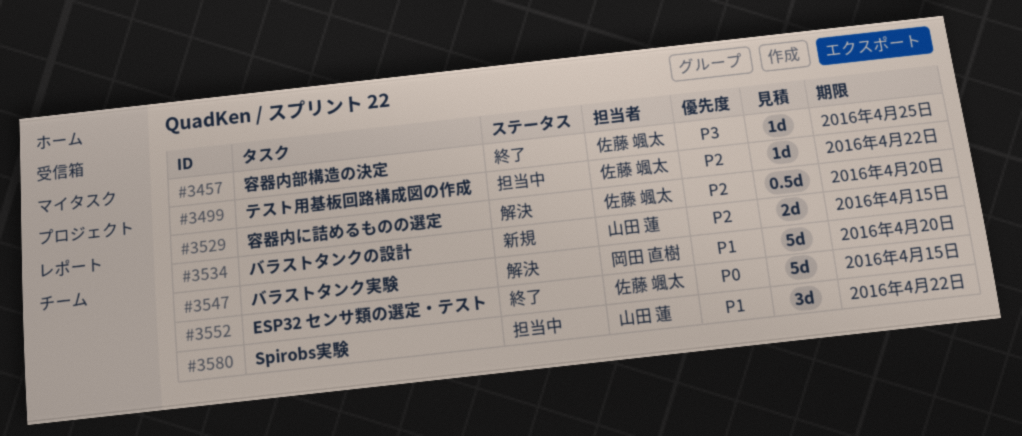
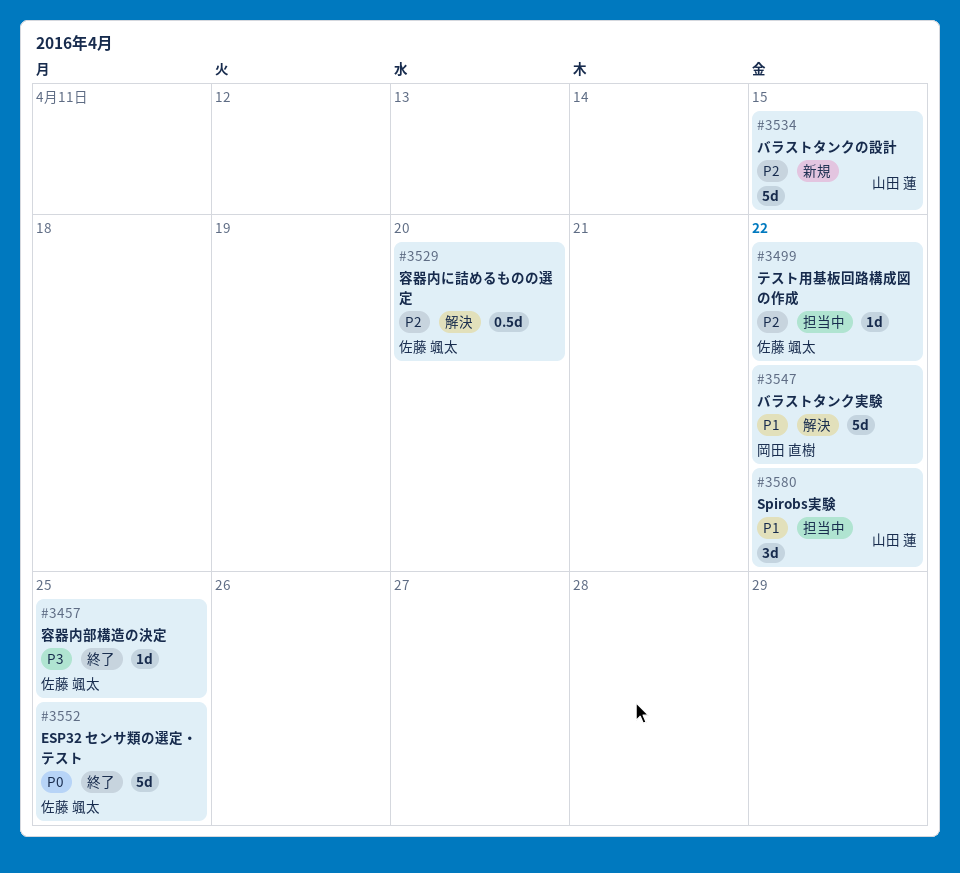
#3534, estimate: 2d -> 5d
#3547, due: Apr 20 -> Apr 22
#3552, due: Apr 15 -> Apr 25

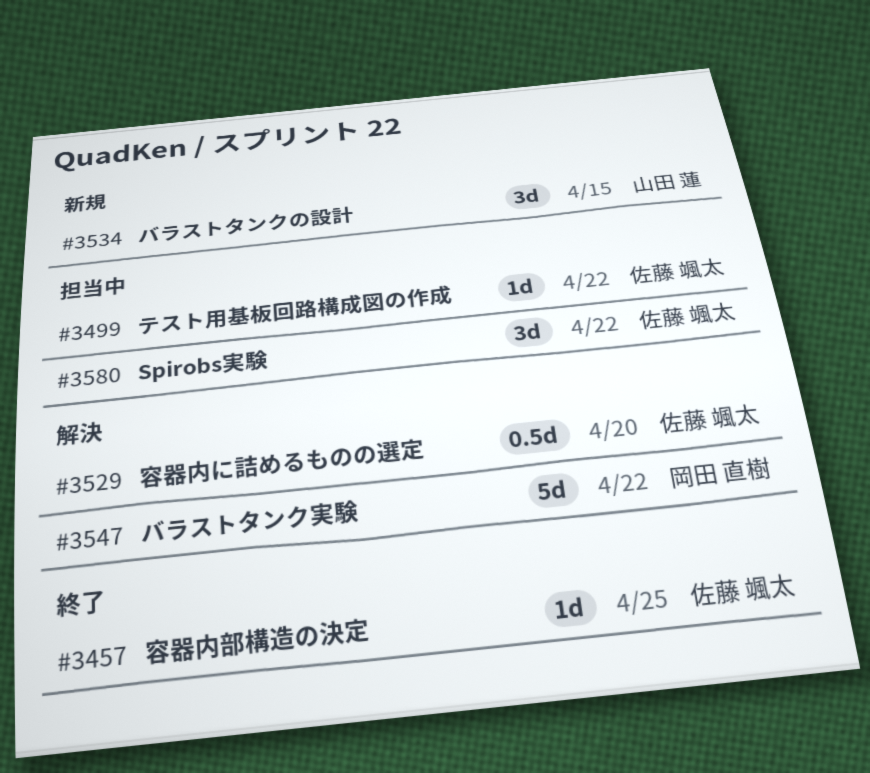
#3534, estimate: 5d -> 3d
#3552: present -> none
#3580, owner: 山田 蓮 -> 佐藤 颯太

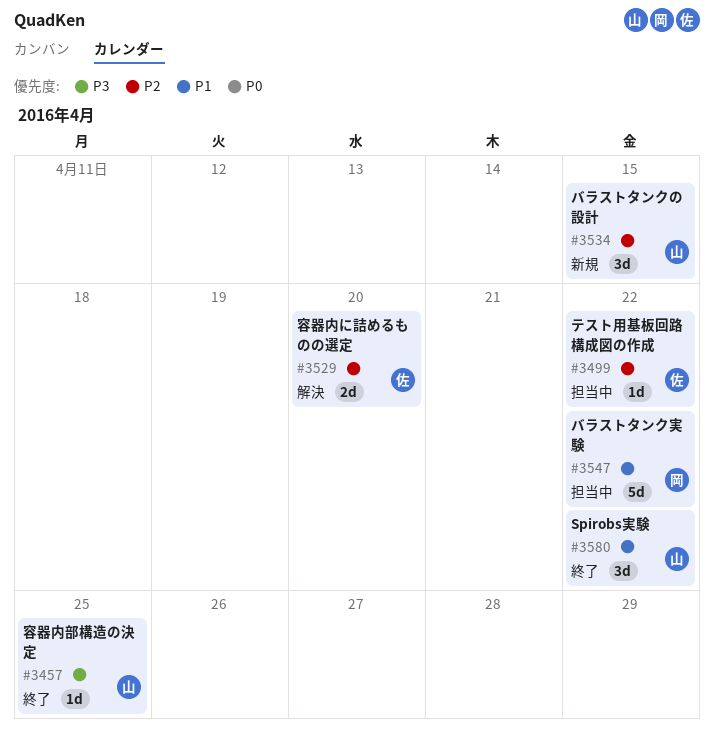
#3457, owner: 佐藤 颯太 -> 山田 蓮
#3529, estimate: 0.5d -> 2d
#3547, status: 解決 -> 担当中
#3580, status: 担当中 -> 終了
#3580, owner: 佐藤 颯太 -> 山田 蓮

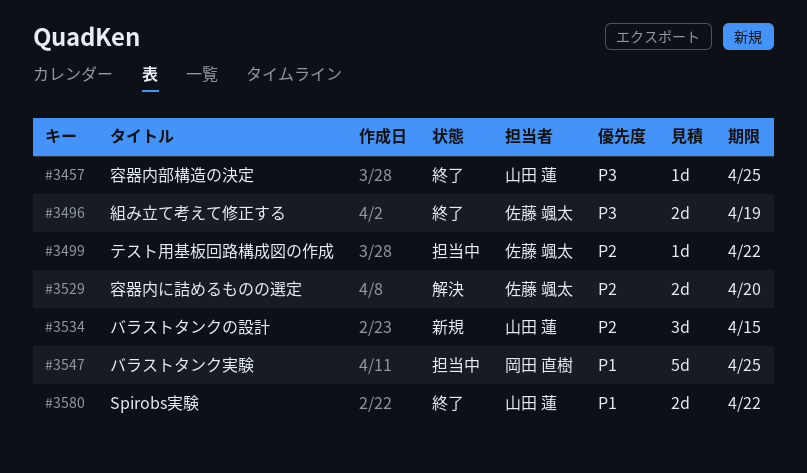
#3496: none -> present
#3547, due: Apr 22 -> Apr 25
#3580, estimate: 3d -> 2d

